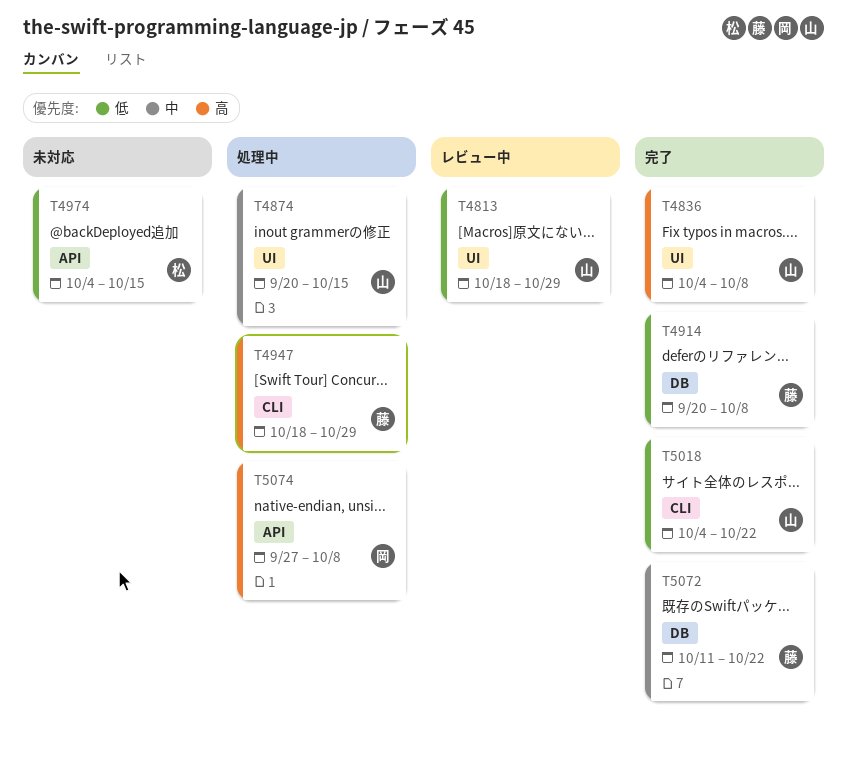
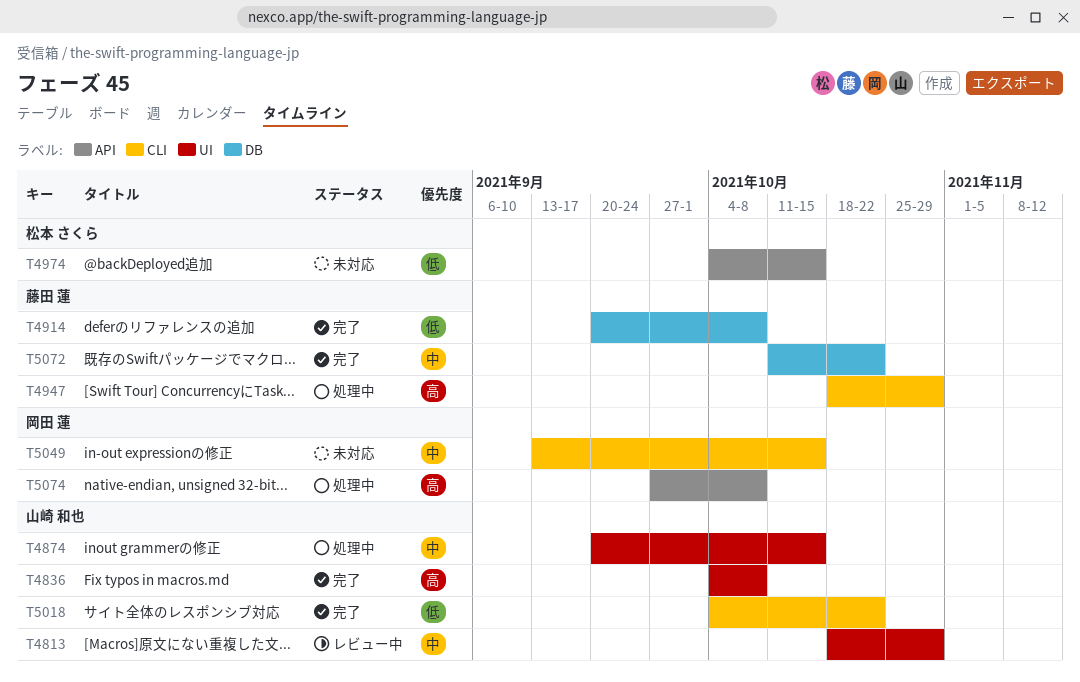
T4813, priority: 低 -> 中
T5049: none -> present

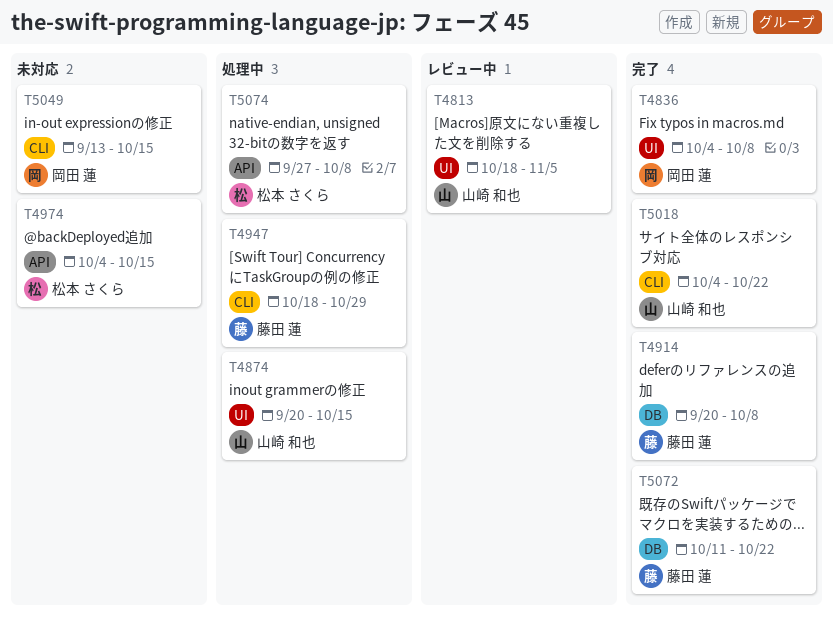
T4813, due: Oct 29 -> Nov 5
T4836, owner: 山崎 和也 -> 岡田 蓮
T5074, owner: 岡田 蓮 -> 松本 さくら

